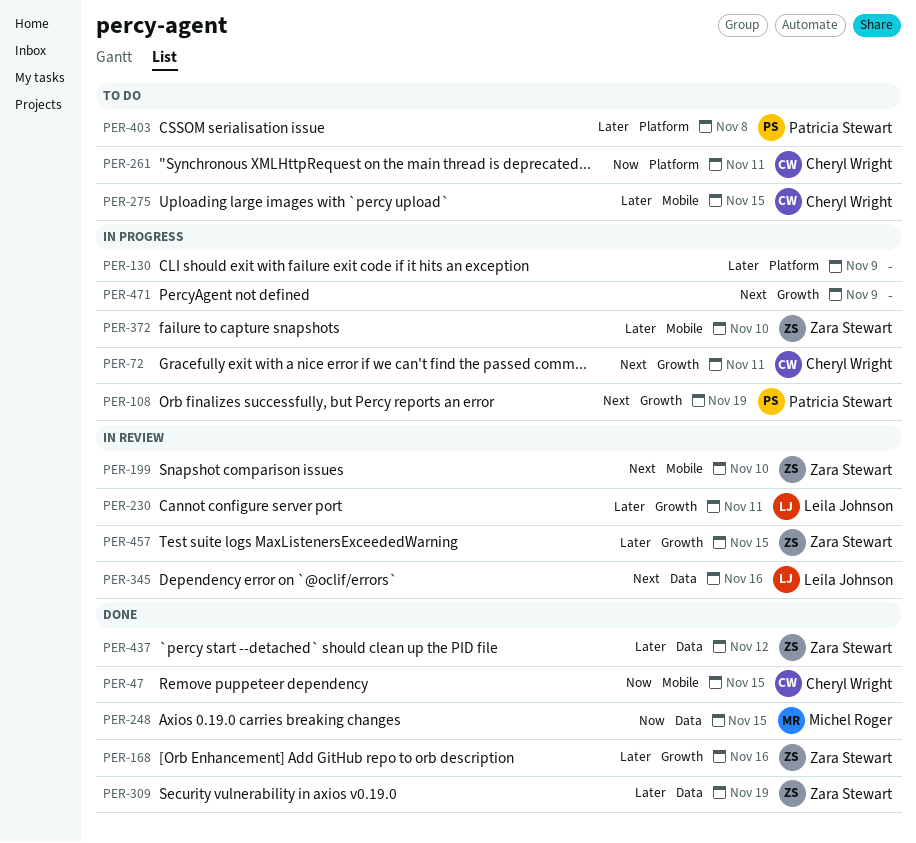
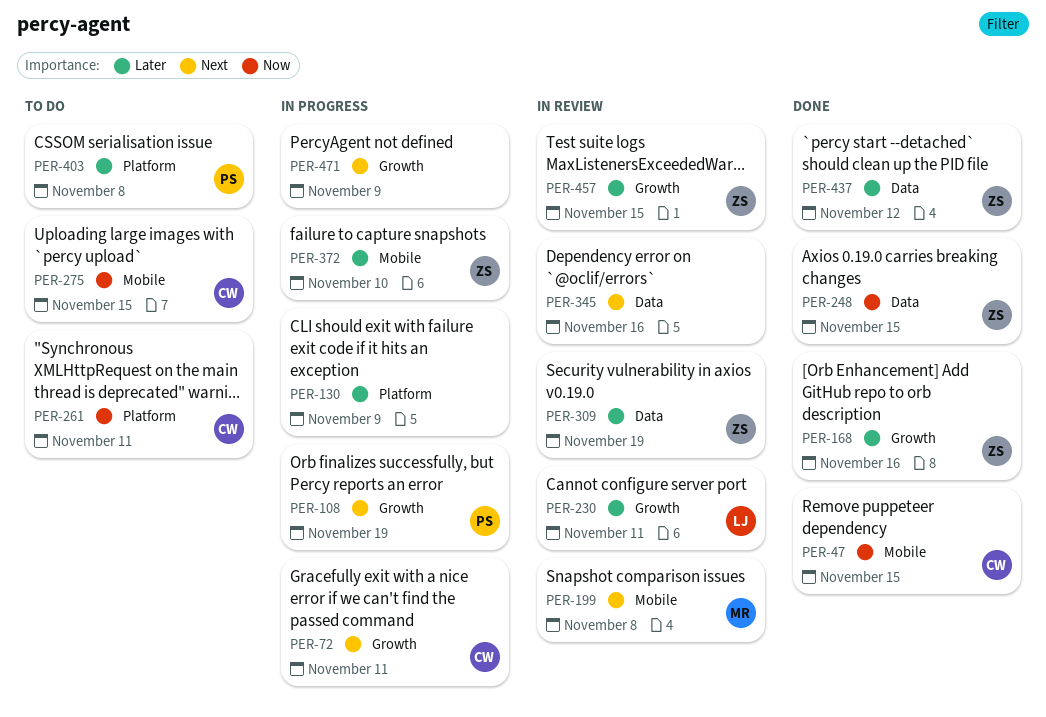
PER-199, owner: Zara Stewart -> Michel Roger
PER-199, due: Nov 10 -> Nov 8
PER-248, owner: Michel Roger -> Zara Stewart
PER-275, priority: Later -> Now
PER-309, status: Done -> In review
PER-345, owner: Leila Johnson -> none

